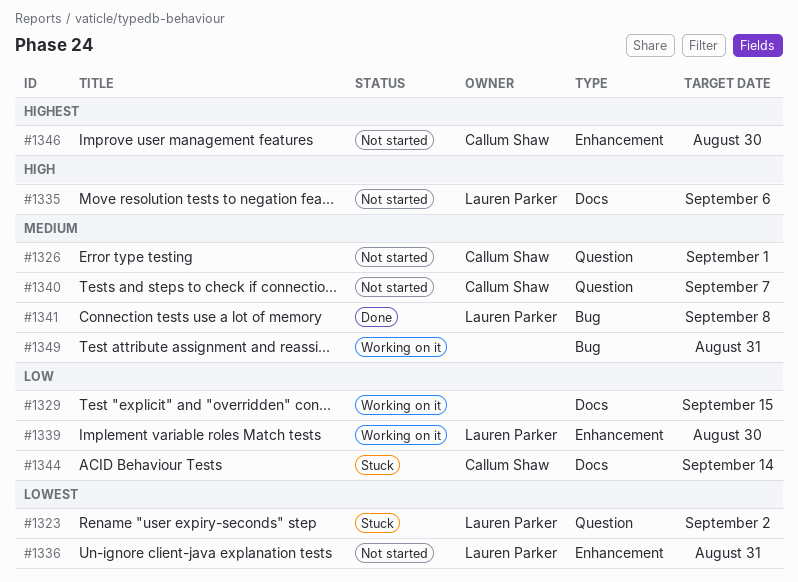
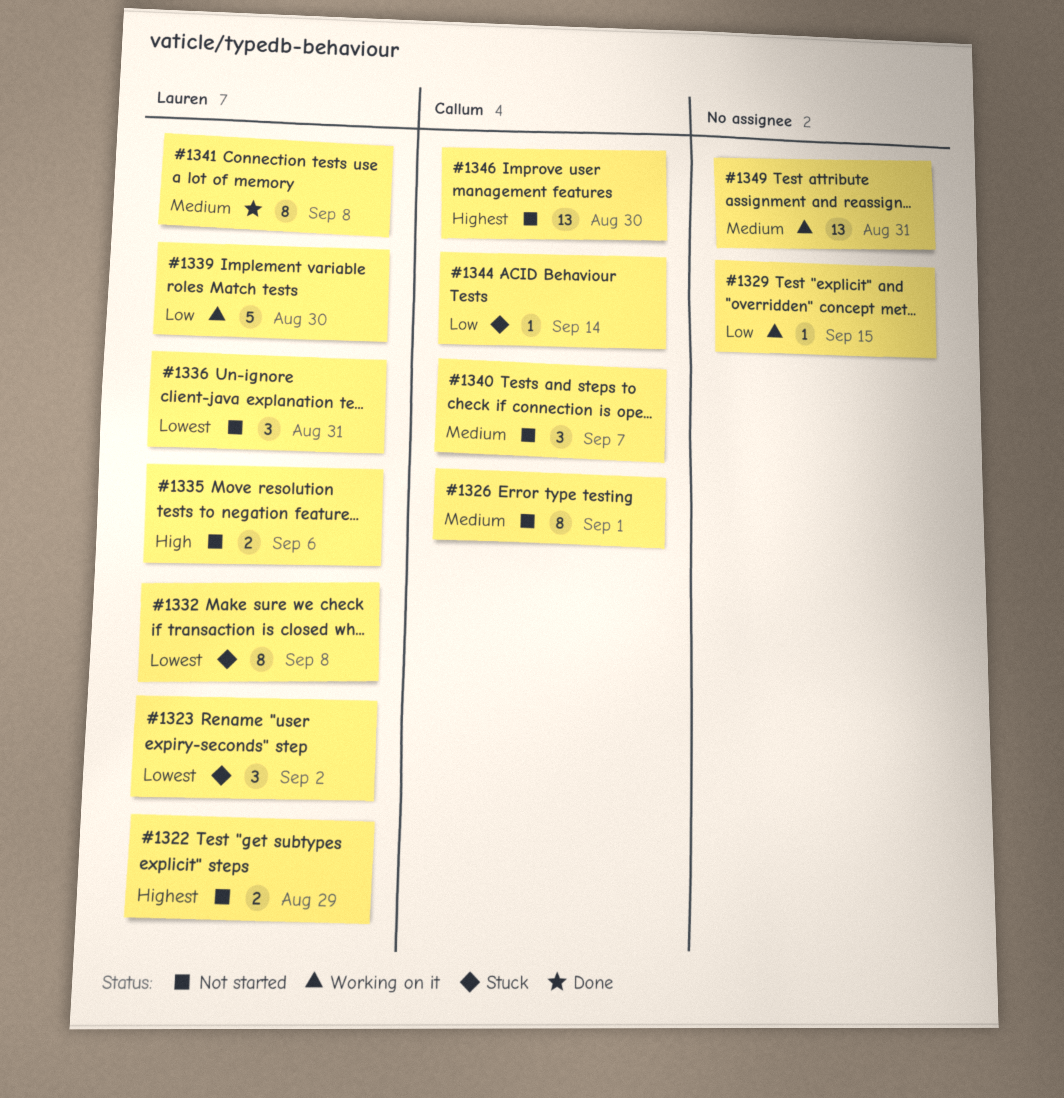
#1322: none -> present
#1332: none -> present

